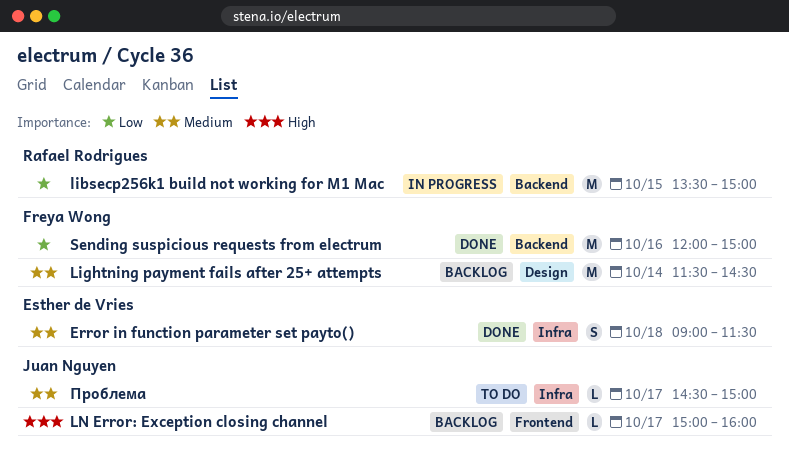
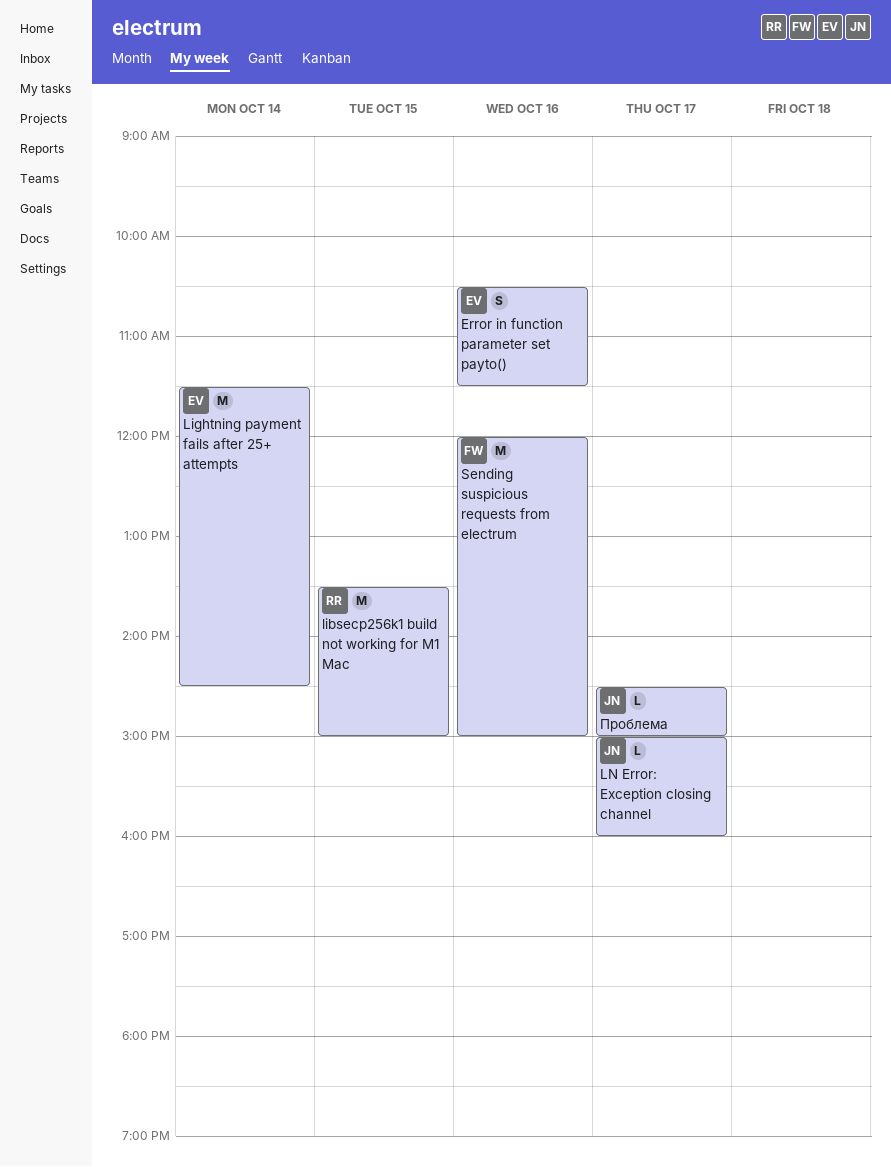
Error in function parameter set payto(), day: Oct 18 -> Oct 16
Error in function parameter set payto(), begins: 09:00 -> 10:30
Lightning payment fails after 25+ attempts, owner: Freya Wong -> Esther de Vries

